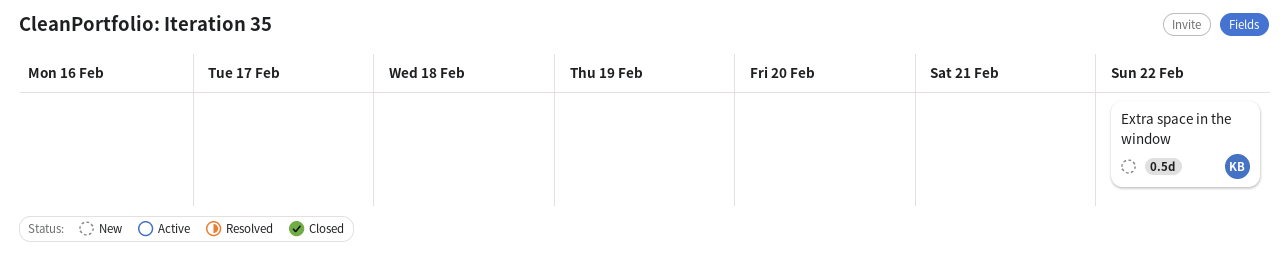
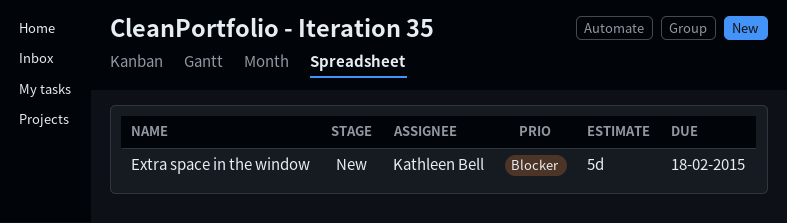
Extra space in the window, estimate: 0.5d -> 5d
Extra space in the window, due: Feb 22 -> Feb 18

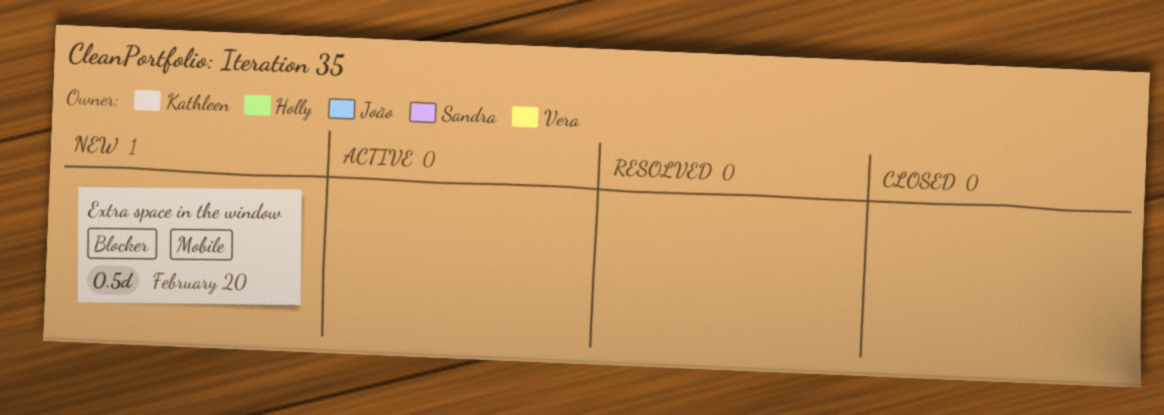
Extra space in the window, estimate: 5d -> 0.5d
Extra space in the window, due: Feb 18 -> Feb 20

